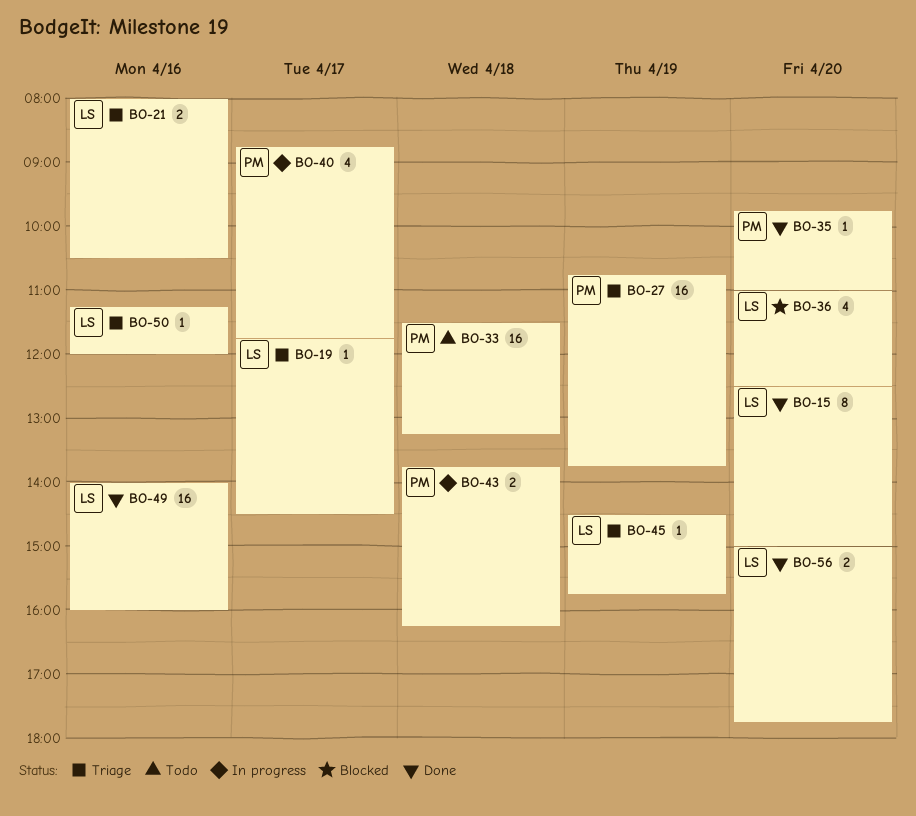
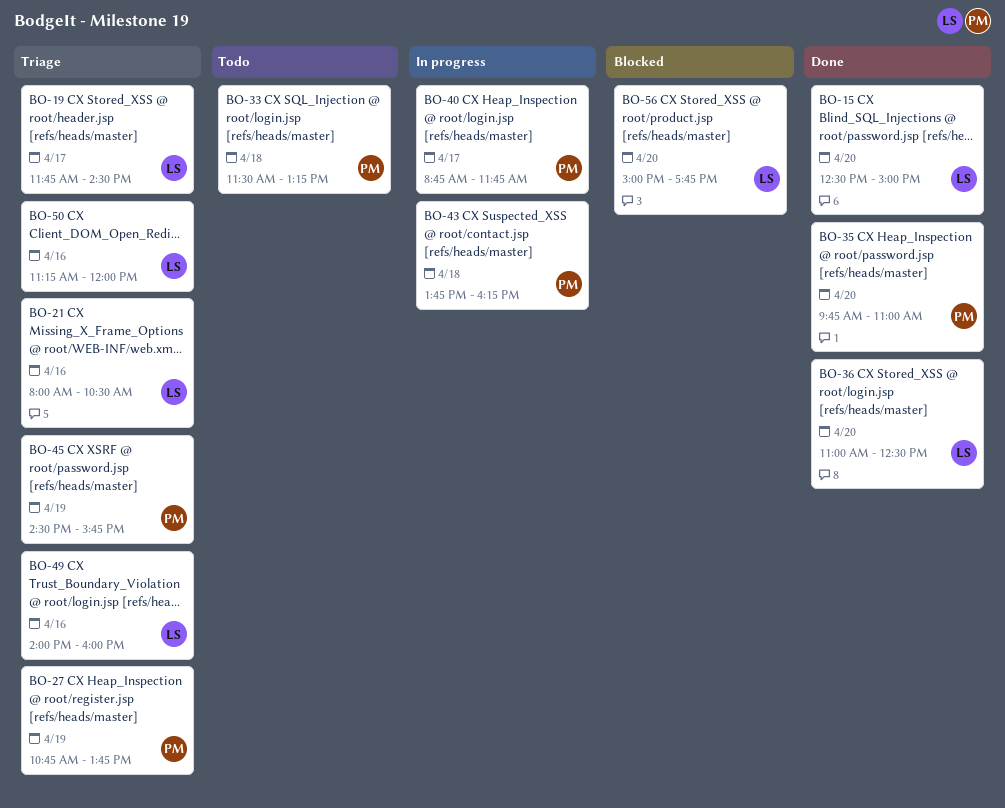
BO-36, status: Blocked -> Done
BO-45, owner: LS -> PM
BO-49, status: Done -> Triage
BO-56, status: Done -> Blocked

